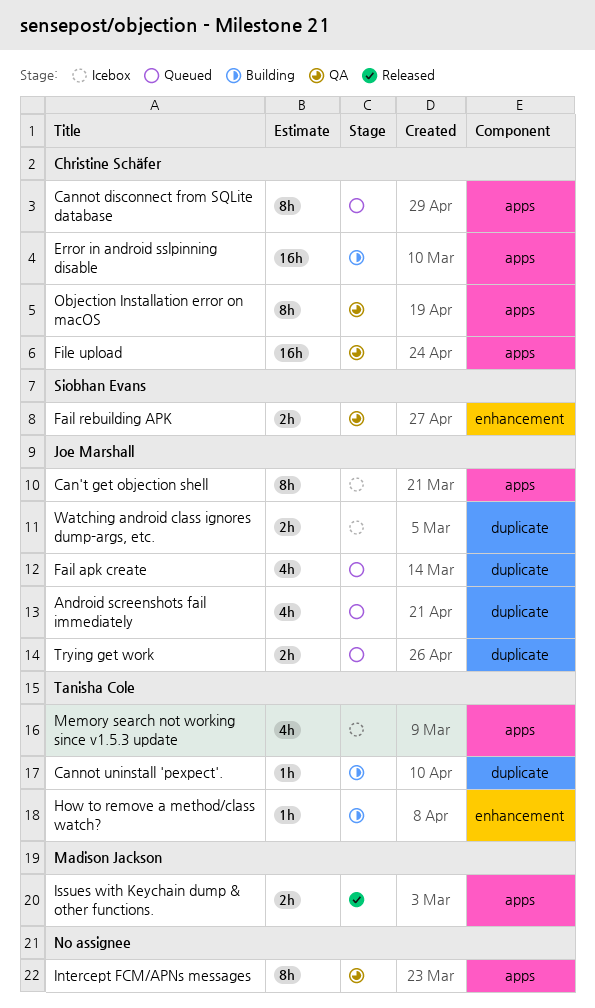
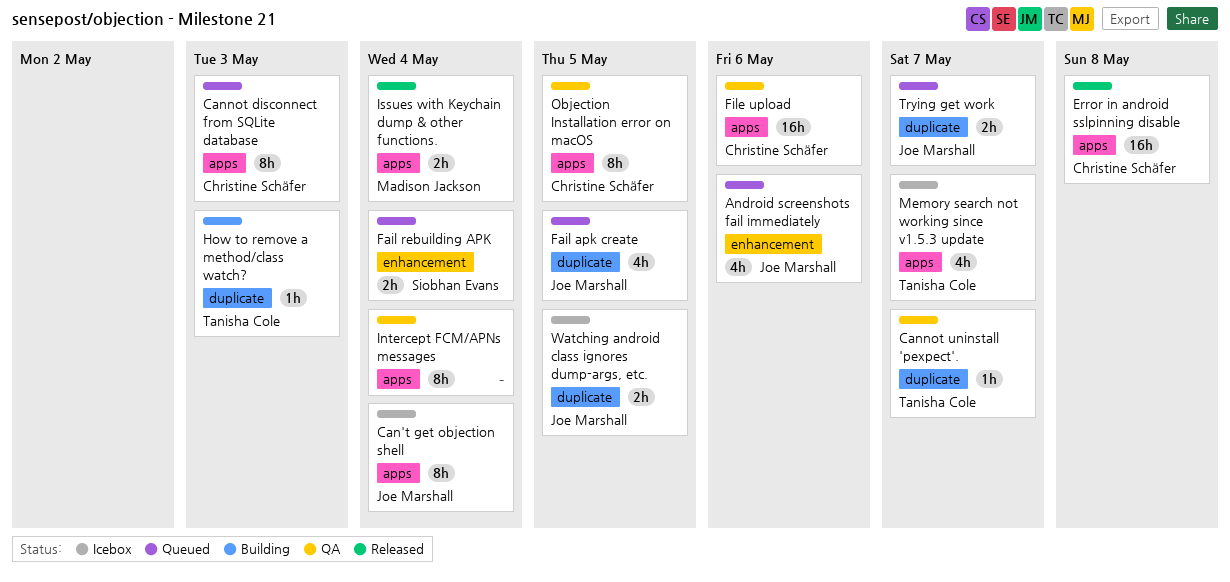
Android screenshots fail immediately, label: duplicate -> enhancement
Cannot uninstall 'pexpect'., status: Building -> QA
Error in android sslpinning disable, status: Building -> Released
Fail rebuilding APK, status: QA -> Queued
How to remove a method/class watch?, label: enhancement -> duplicate

